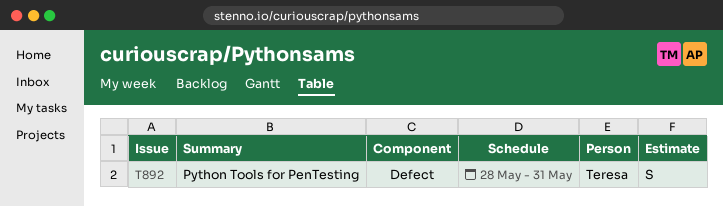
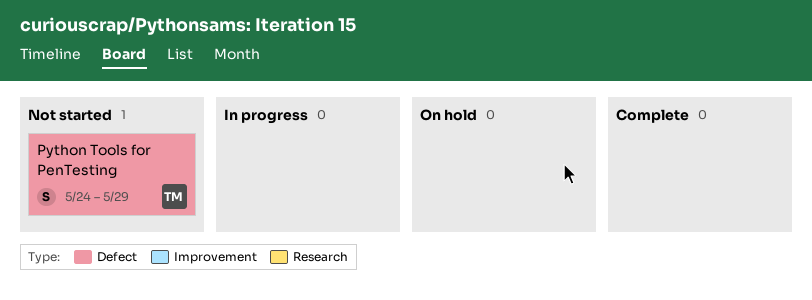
Python Tools for PenTesting, start: May 28 -> May 24
Python Tools for PenTesting, due: May 31 -> May 29

